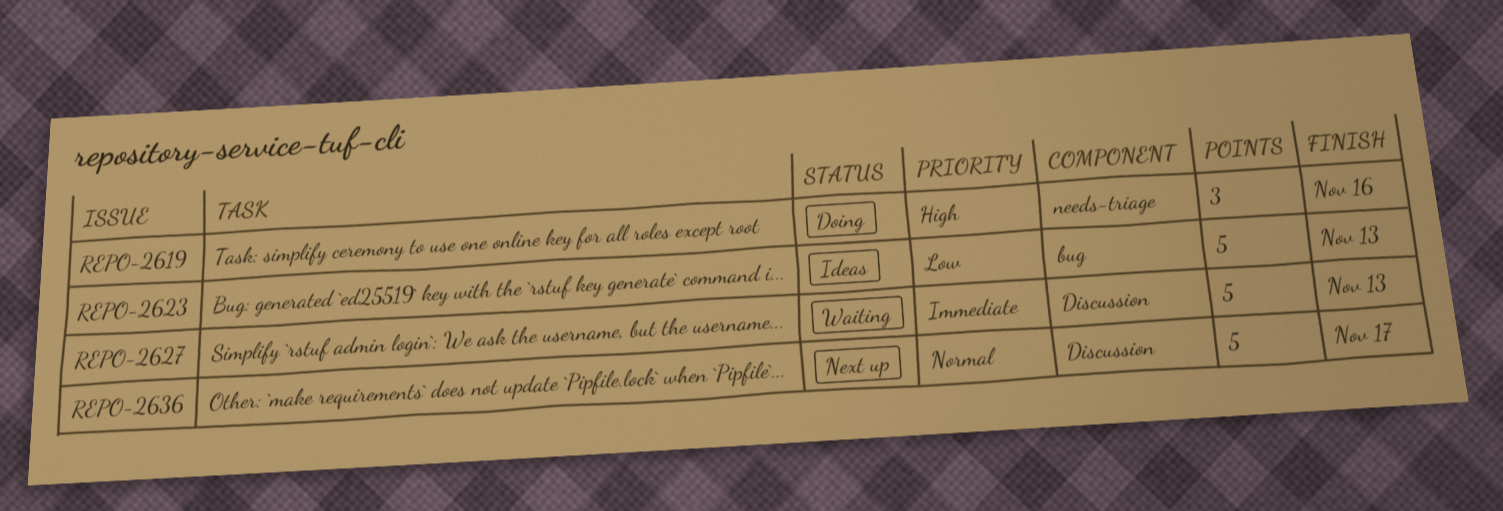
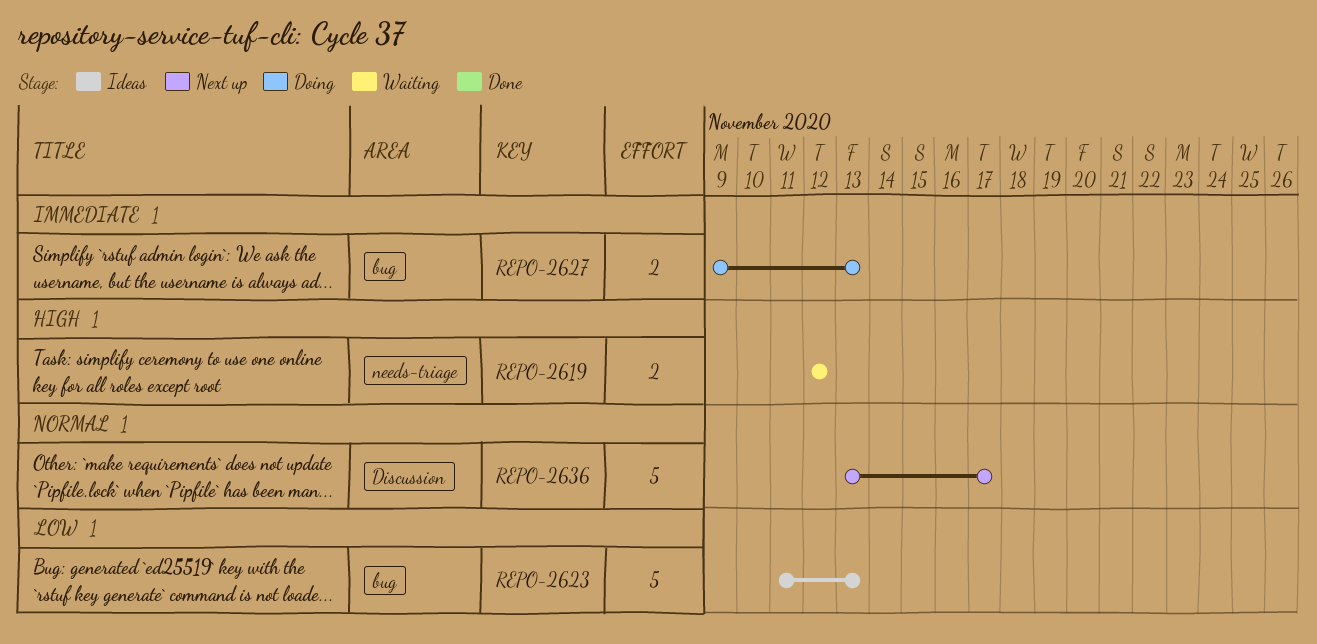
REPO-2619, status: Doing -> Waiting
REPO-2619, estimate: 3 -> 2
REPO-2619, due: Nov 16 -> Nov 12
REPO-2627, status: Waiting -> Doing
REPO-2627, label: Discussion -> bug
REPO-2627, estimate: 5 -> 2

